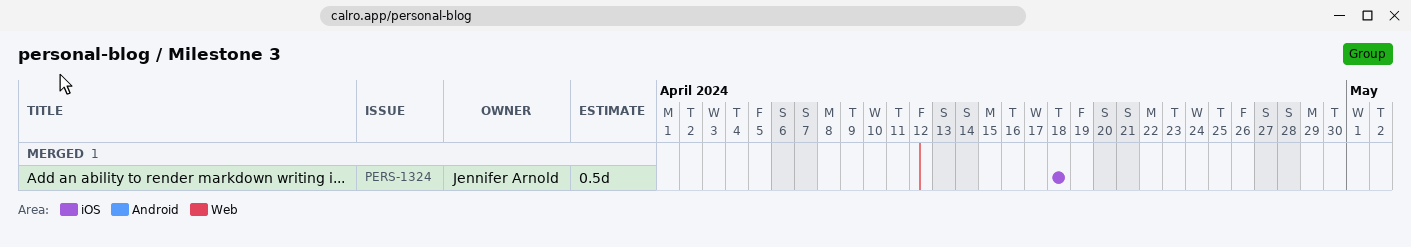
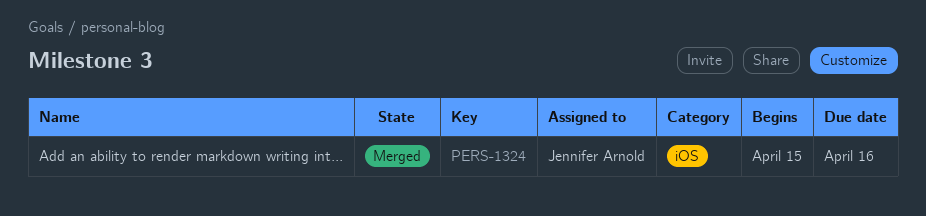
PERS-1324, start: Apr 18 -> Apr 15
PERS-1324, due: Apr 18 -> Apr 16

